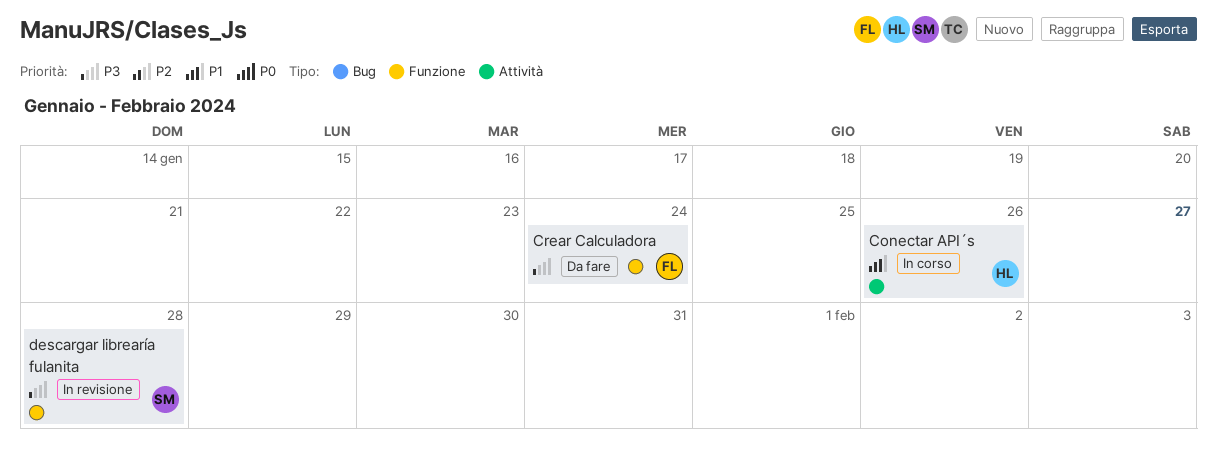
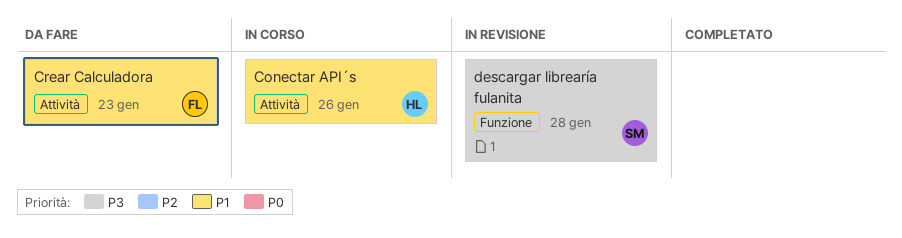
Crear Calculadora, priority: P3 -> P1
Crear Calculadora, label: Funzione -> Attività
Crear Calculadora, due: Jan 24 -> Jan 23

